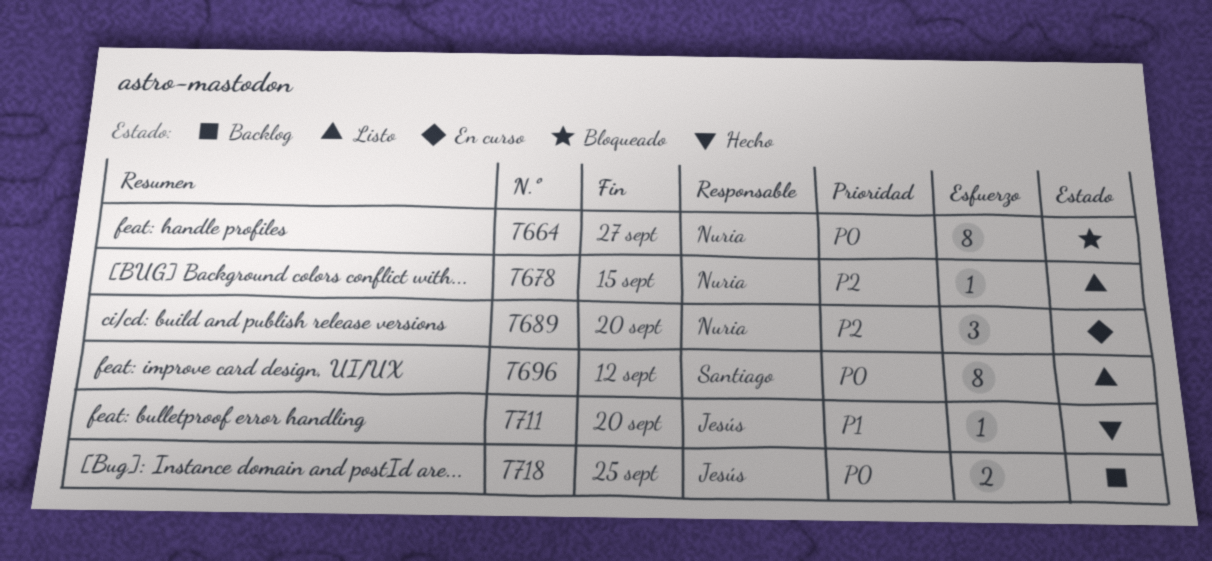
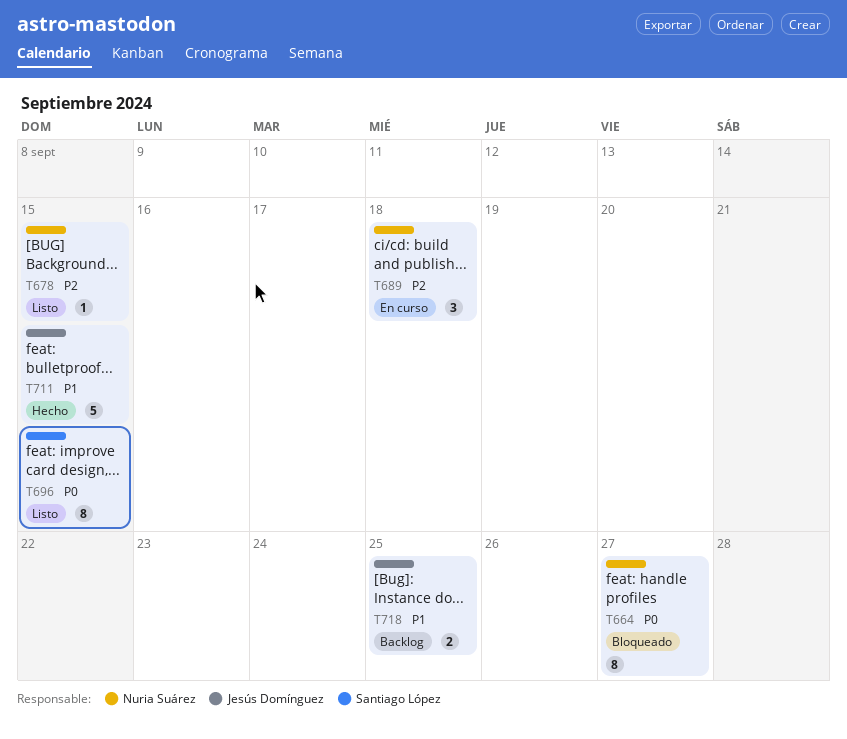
T689, due: Sep 20 -> Sep 18
T696, due: Sep 12 -> Sep 15
T711, estimate: 1 -> 5
T711, due: Sep 20 -> Sep 15
T718, priority: P0 -> P1

